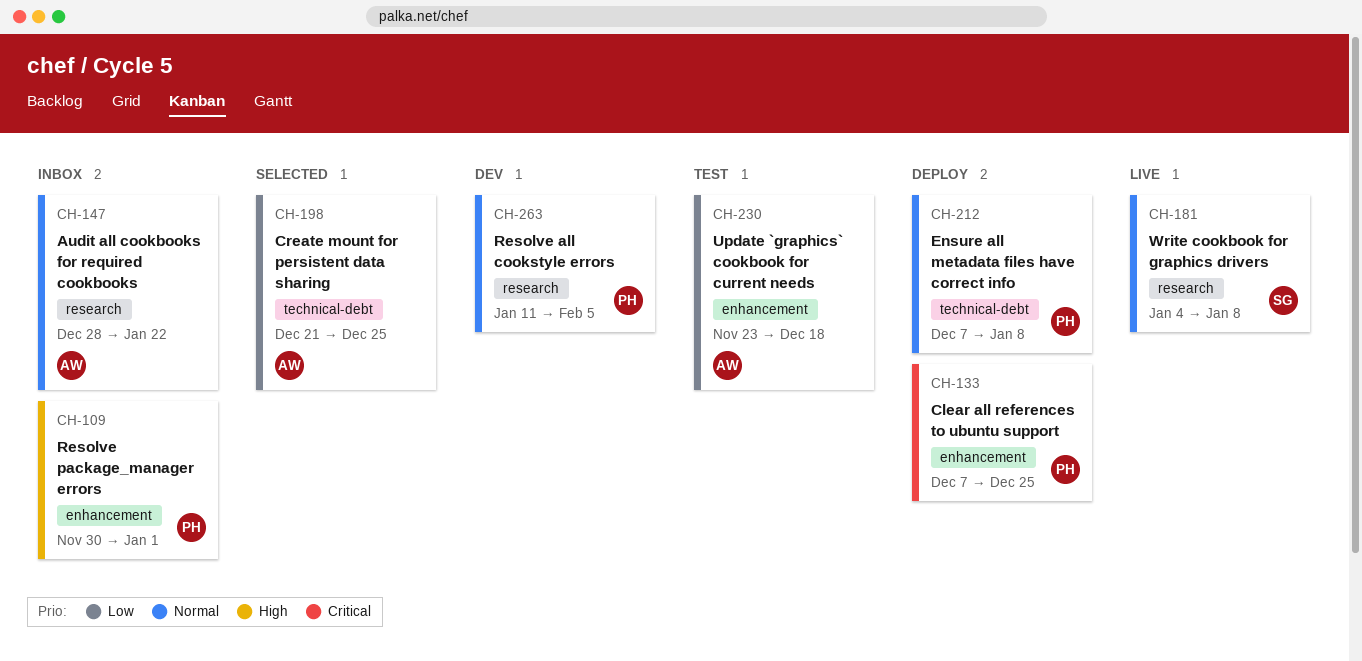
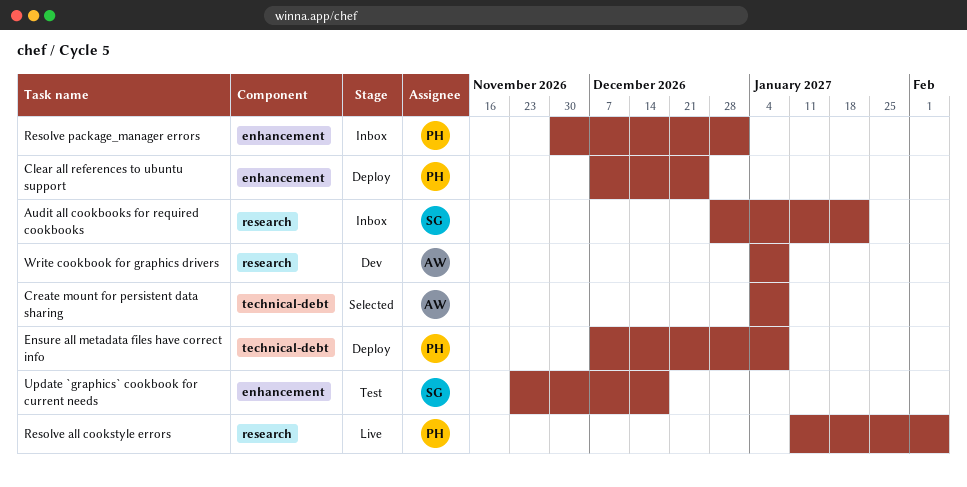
Audit all cookbooks for required cookbooks, owner: AW -> SG
Create mount for persistent data sharing, start: Dec 21 -> Jan 4
Create mount for persistent data sharing, due: Dec 25 -> Jan 8
Resolve all cookstyle errors, status: Dev -> Live
Update `graphics` cookbook for current needs, owner: AW -> SG
Write cookbook for graphics drivers, status: Live -> Dev
Write cookbook for graphics drivers, owner: SG -> AW

